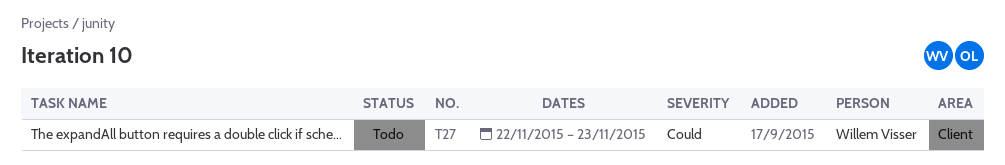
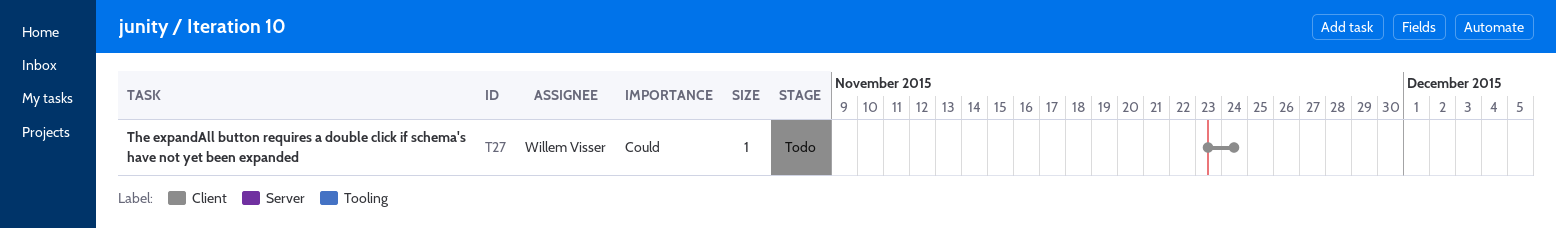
T27, start: Nov 22 -> Nov 23
T27, due: Nov 23 -> Nov 24

